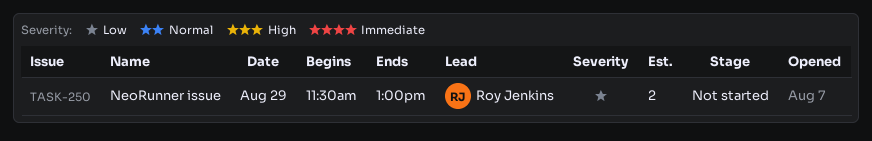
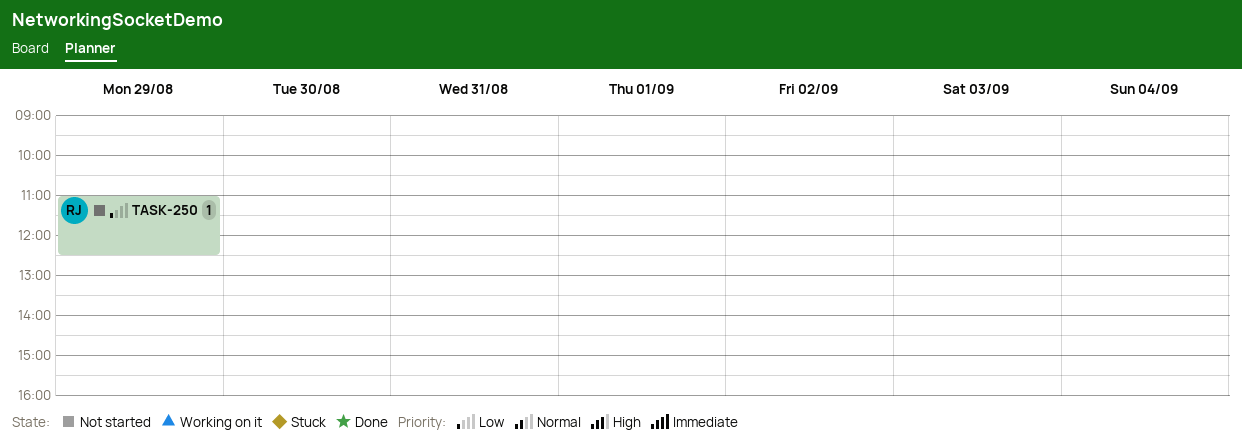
TASK-250, estimate: 2 -> 1
TASK-250, begins: 11:30 -> 11:00
TASK-250, ends: 13:00 -> 12:30

